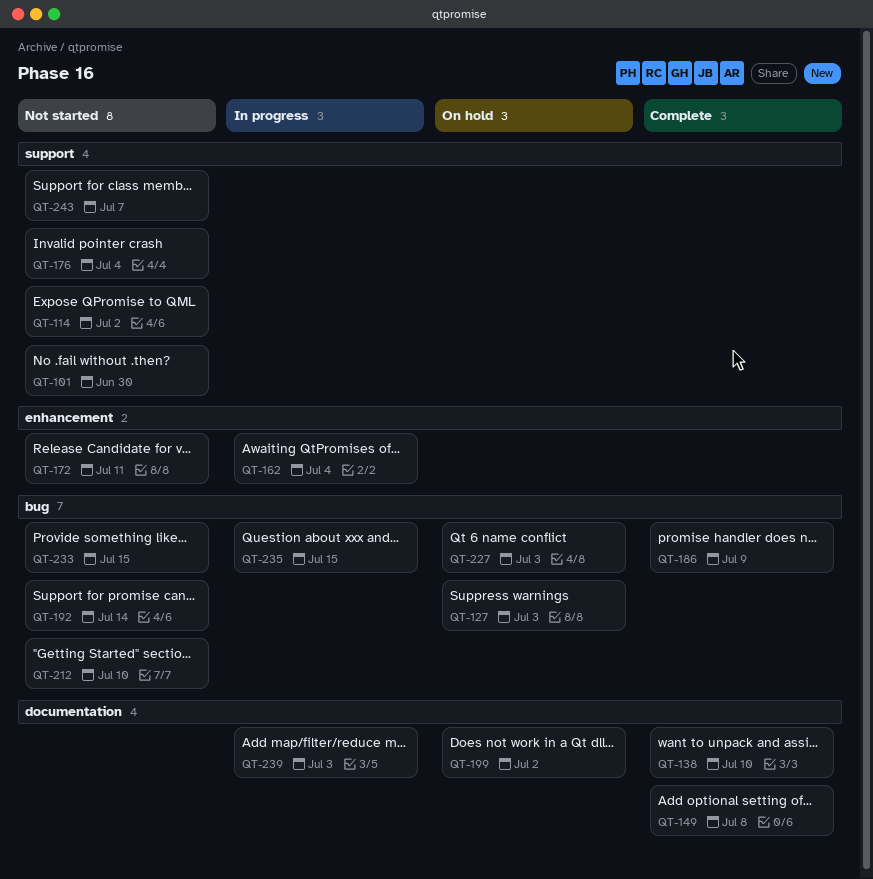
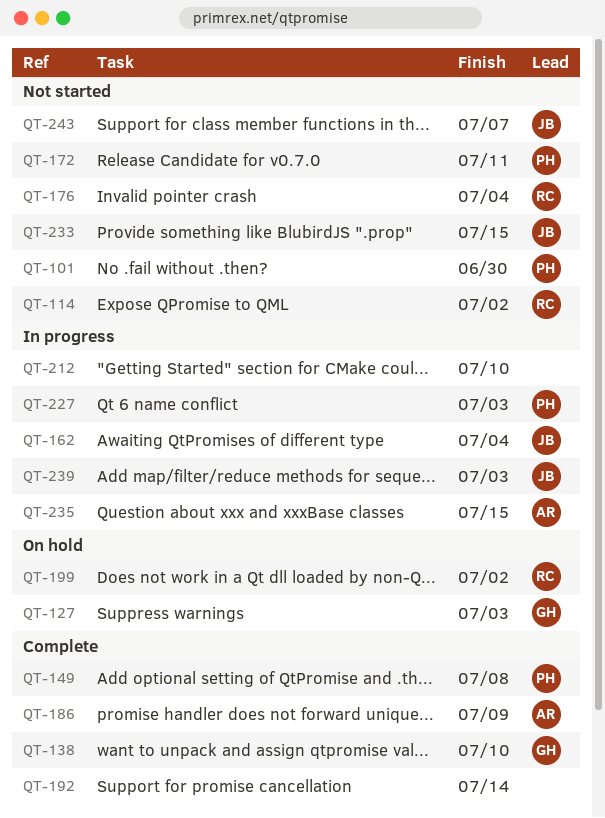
QT-192, status: Not started -> Complete
QT-212, status: Not started -> In progress
QT-227, status: On hold -> In progress

